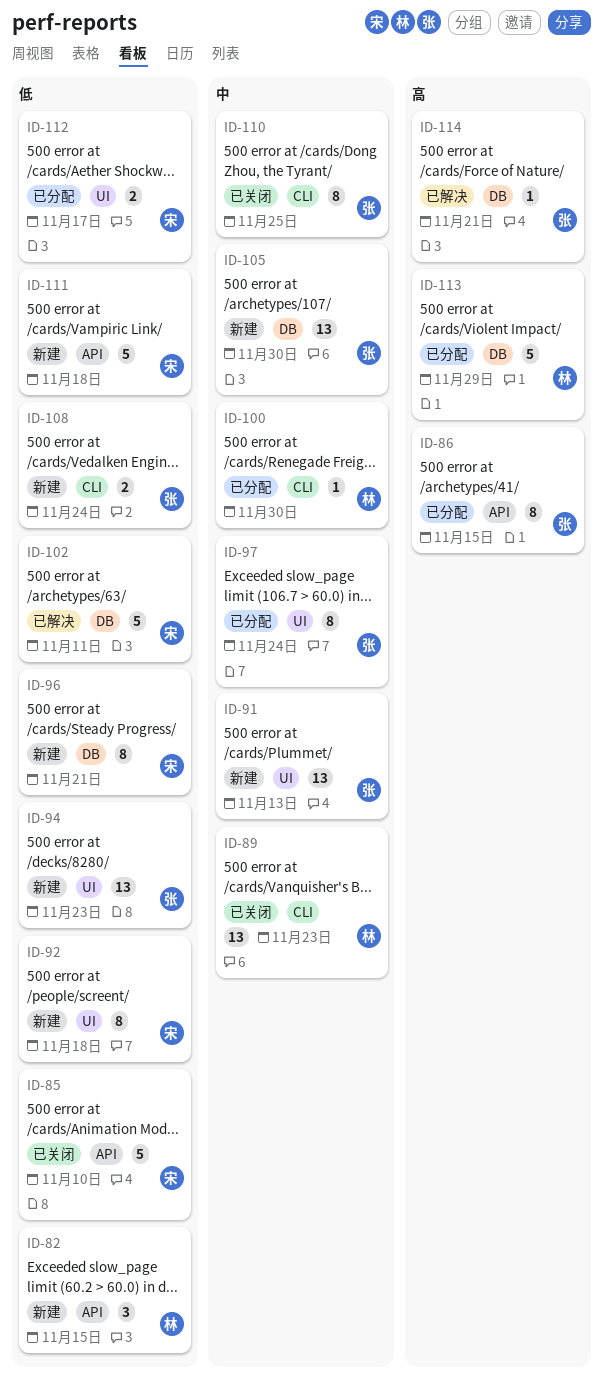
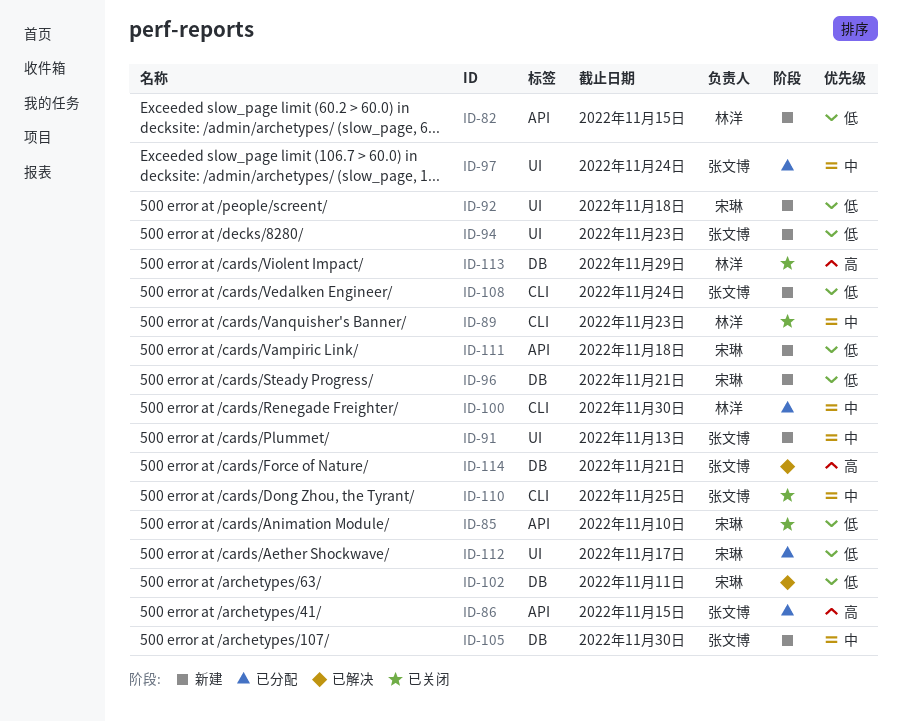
ID-113, status: 已分配 -> 已关闭

